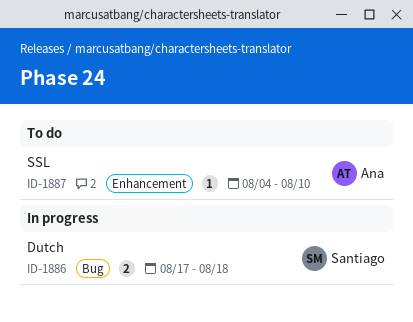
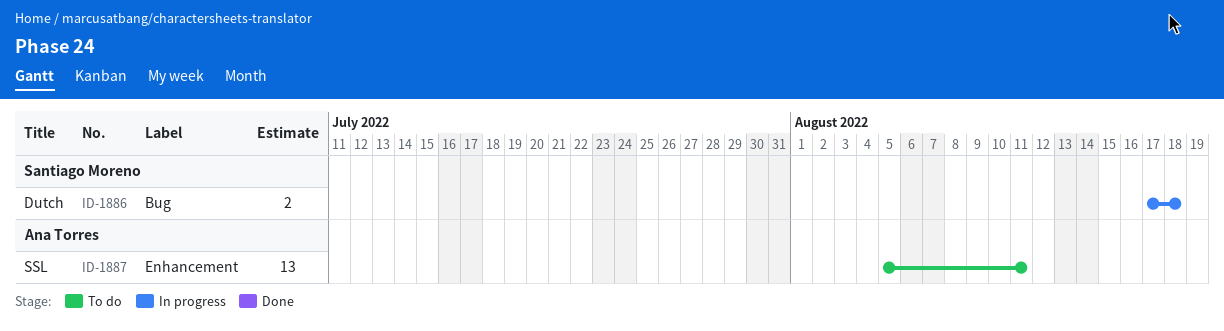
ID-1887, estimate: 1 -> 13
ID-1887, start: Aug 4 -> Aug 5
ID-1887, due: Aug 10 -> Aug 11

